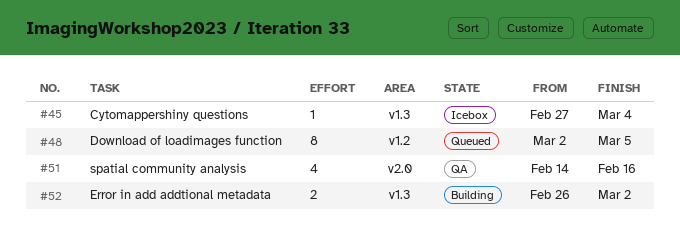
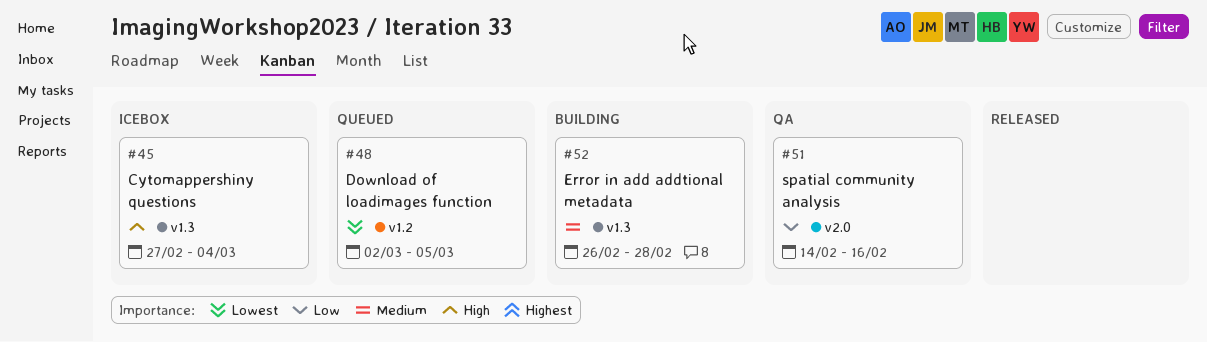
#52, due: Mar 2 -> Feb 28

